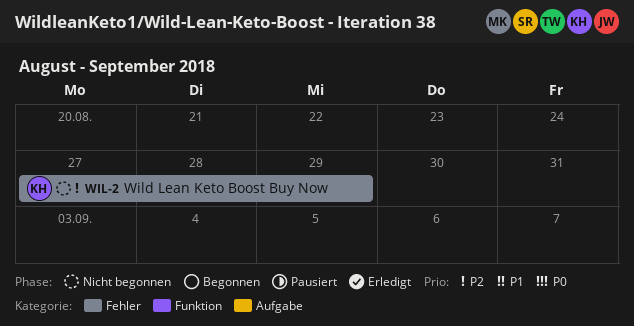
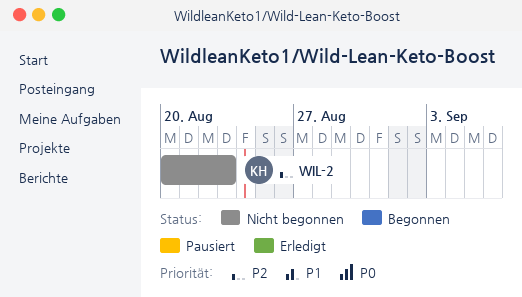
WIL-2, start: Aug 27 -> Aug 20
WIL-2, due: Aug 29 -> Aug 23

